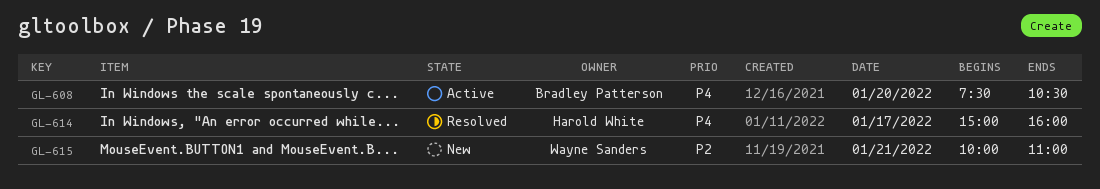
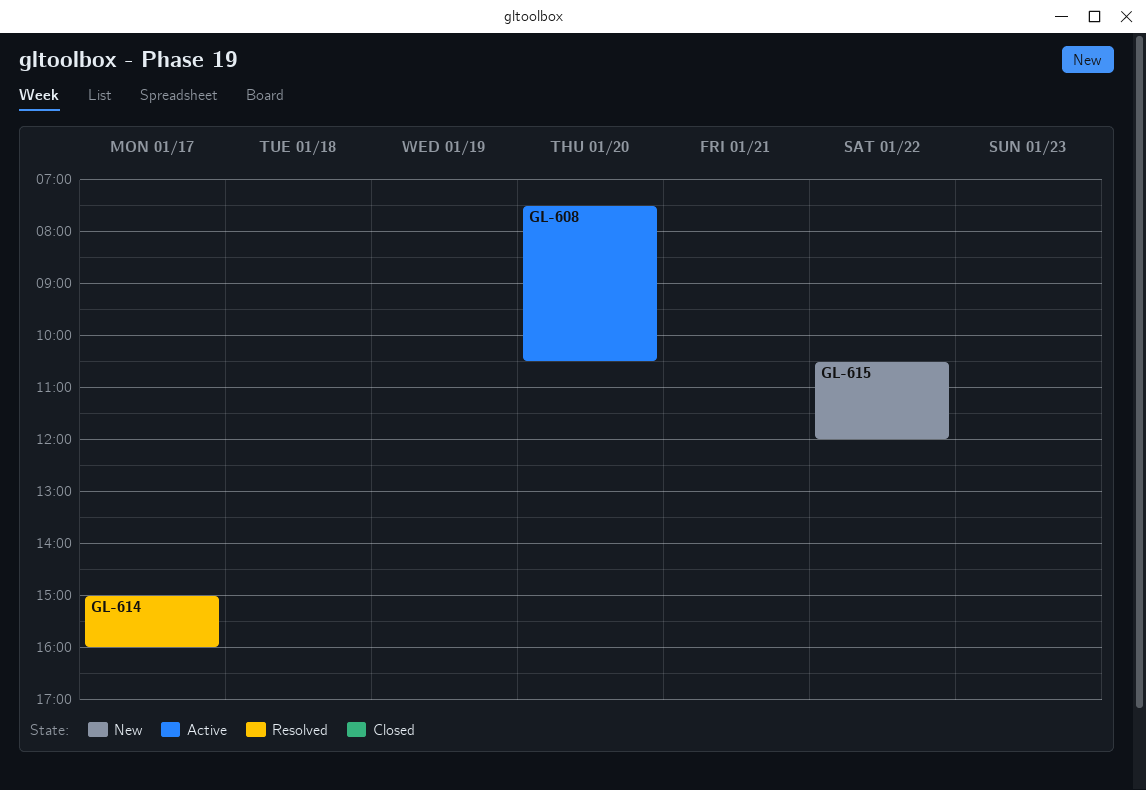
GL-615, day: Jan 21 -> Jan 22
GL-615, begins: 10:00 -> 10:30
GL-615, ends: 11:00 -> 12:00

